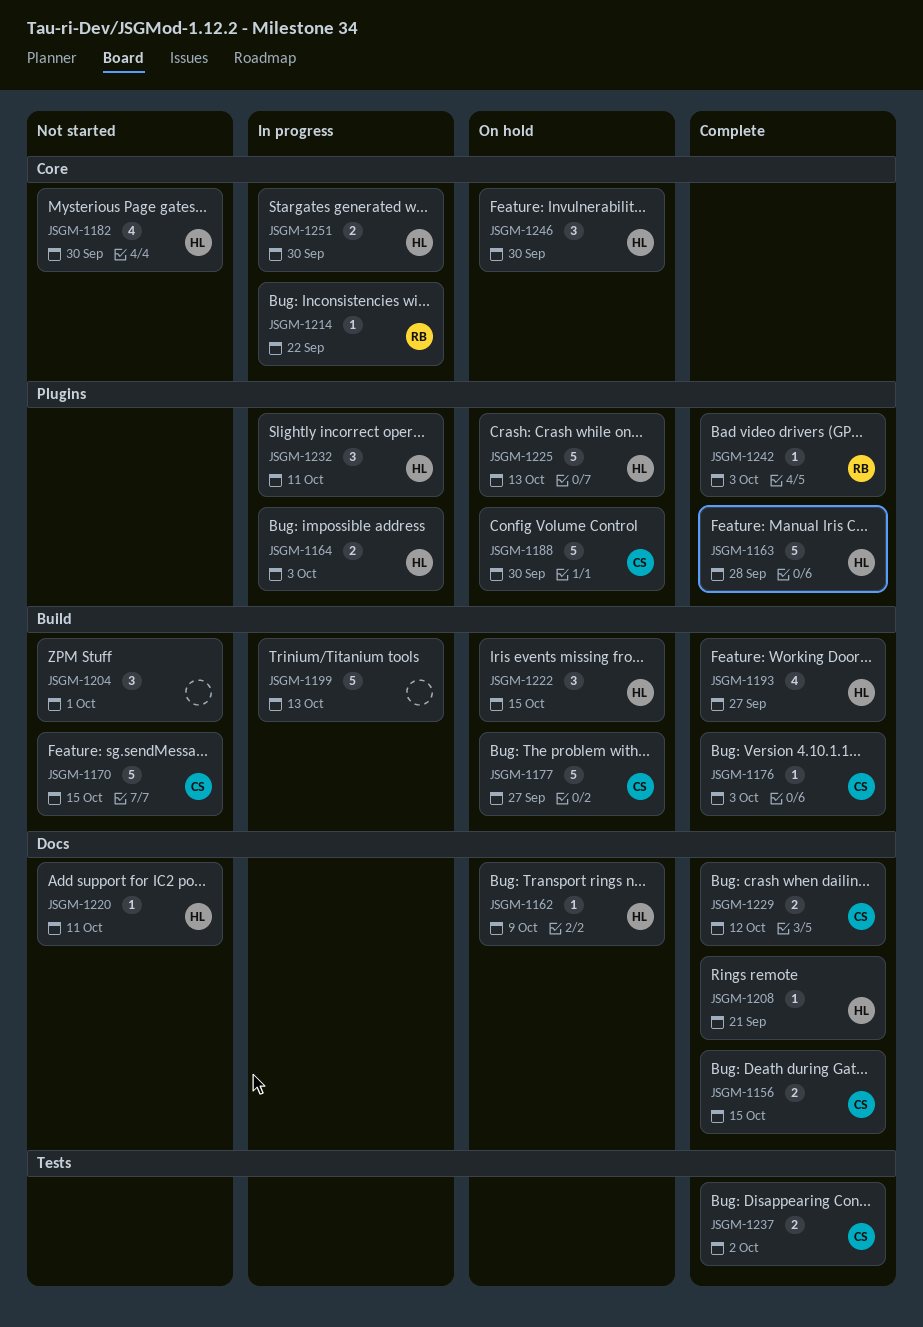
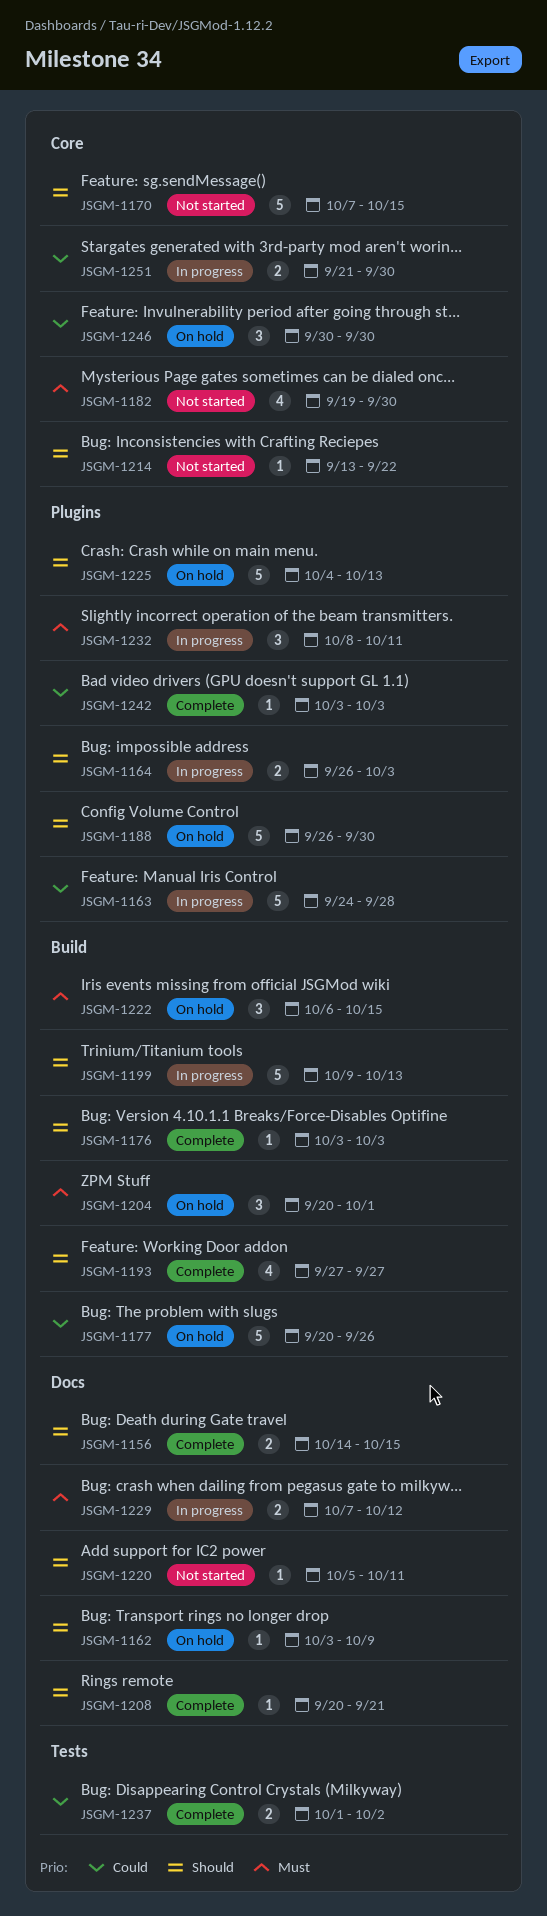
JSGM-1163, status: Complete -> In progress
JSGM-1170, label: Build -> Core
JSGM-1177, due: Sep 27 -> Sep 26
JSGM-1204, status: Not started -> On hold
JSGM-1214, status: In progress -> Not started
JSGM-1229, status: Complete -> In progress

